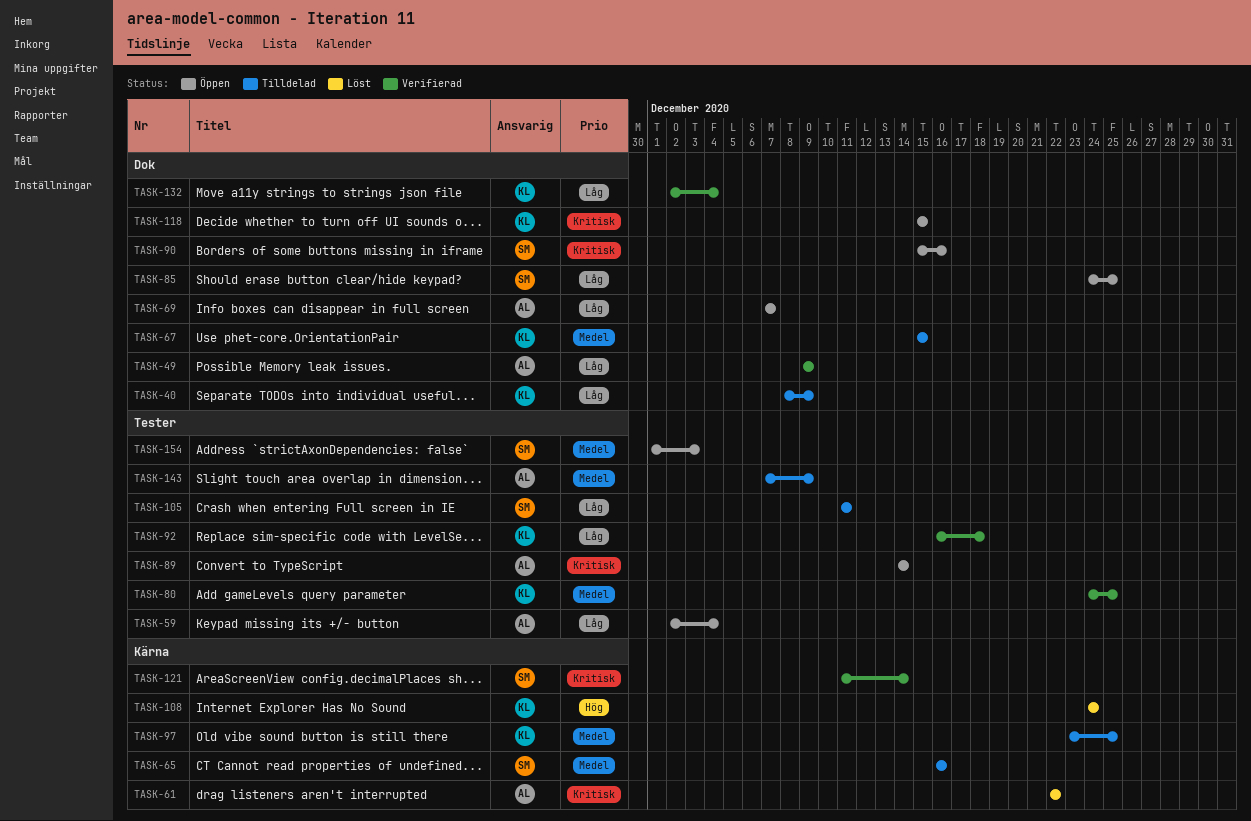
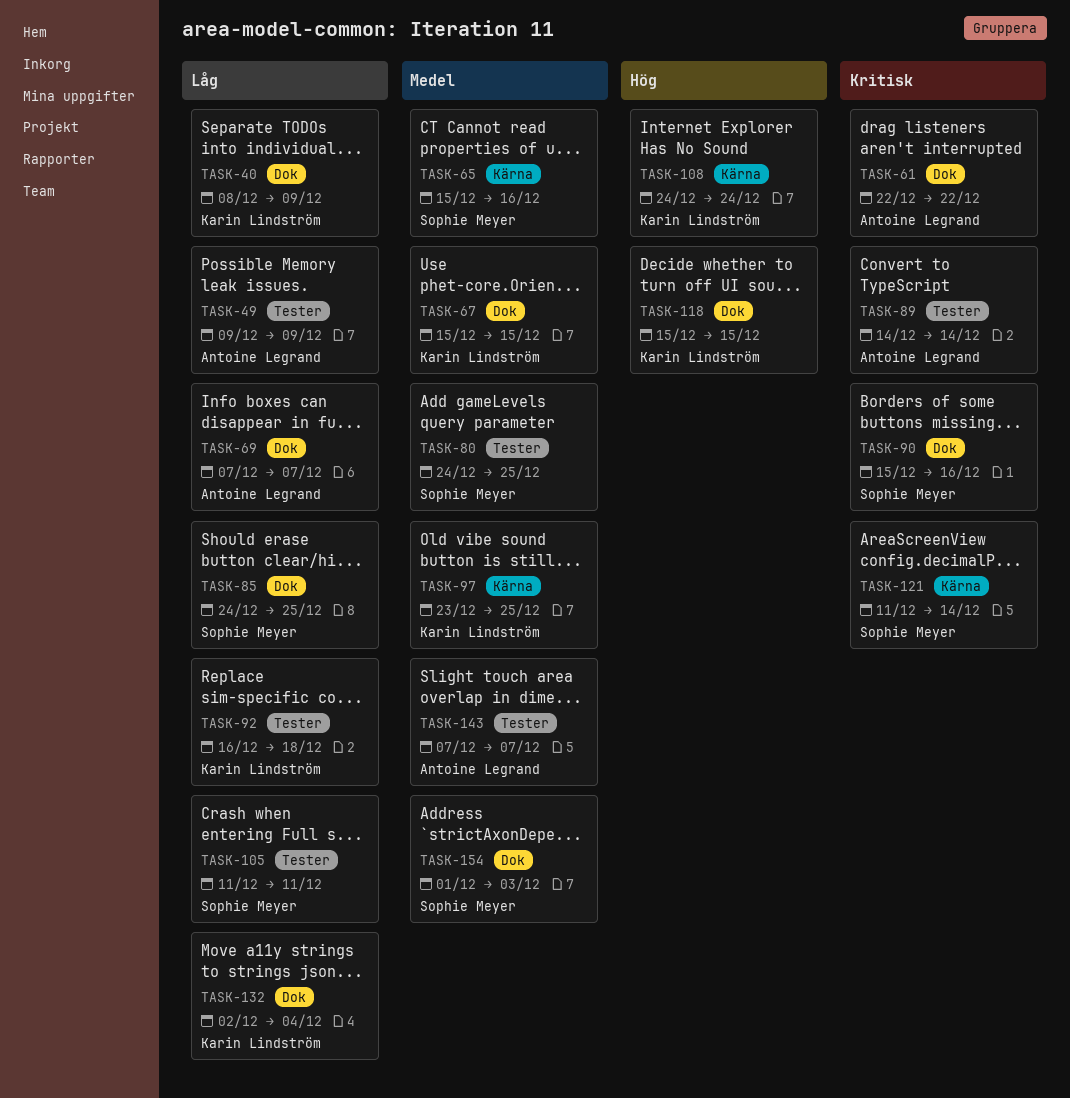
TASK-49, label: Dok -> Tester
TASK-59: present -> none
TASK-61, label: Kärna -> Dok
TASK-65, start: Dec 16 -> Dec 15
TASK-80, owner: Karin Lindström -> Sophie Meyer
TASK-118, priority: Kritisk -> Hög
TASK-143, due: Dec 9 -> Dec 7
TASK-154, label: Tester -> Dok

